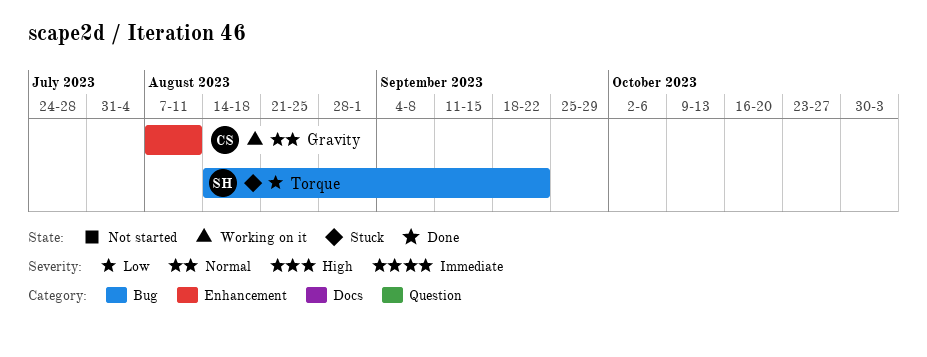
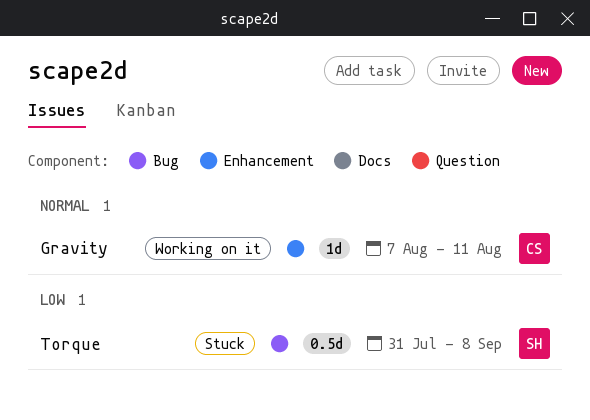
Torque, start: Aug 14 -> Jul 31
Torque, due: Sep 22 -> Sep 8

